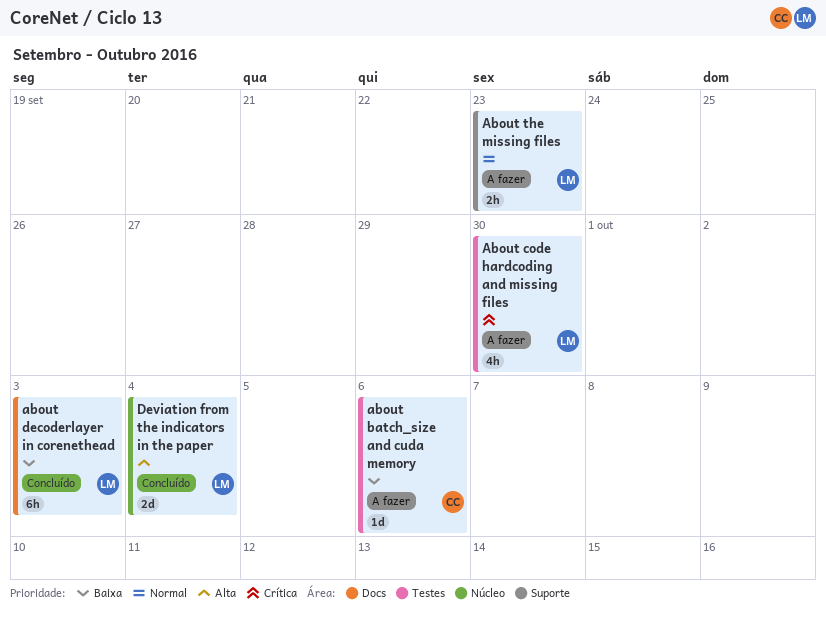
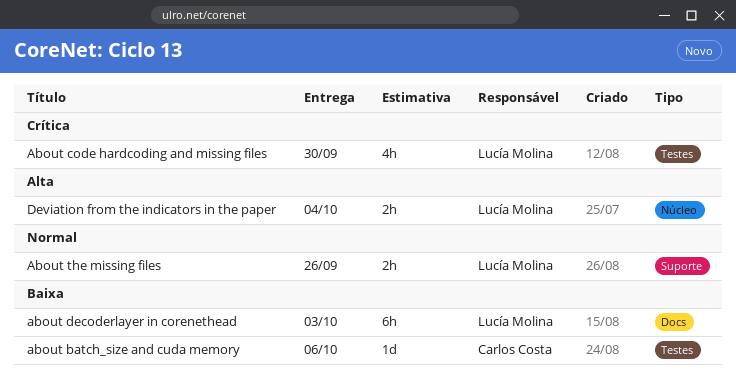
About the missing files, due: Sep 23 -> Sep 26
Deviation from the indicators in the paper, estimate: 2d -> 2h

